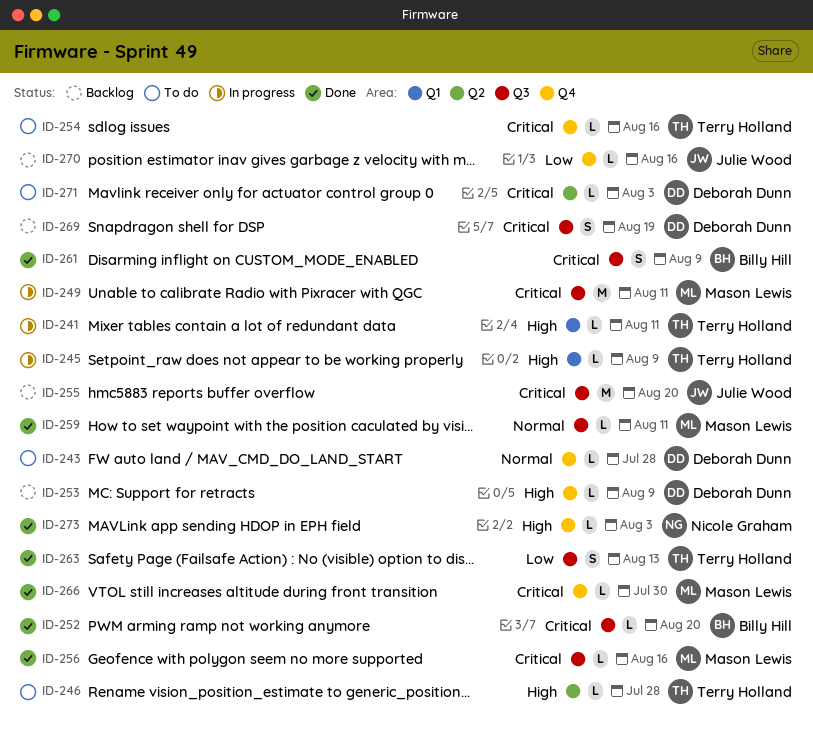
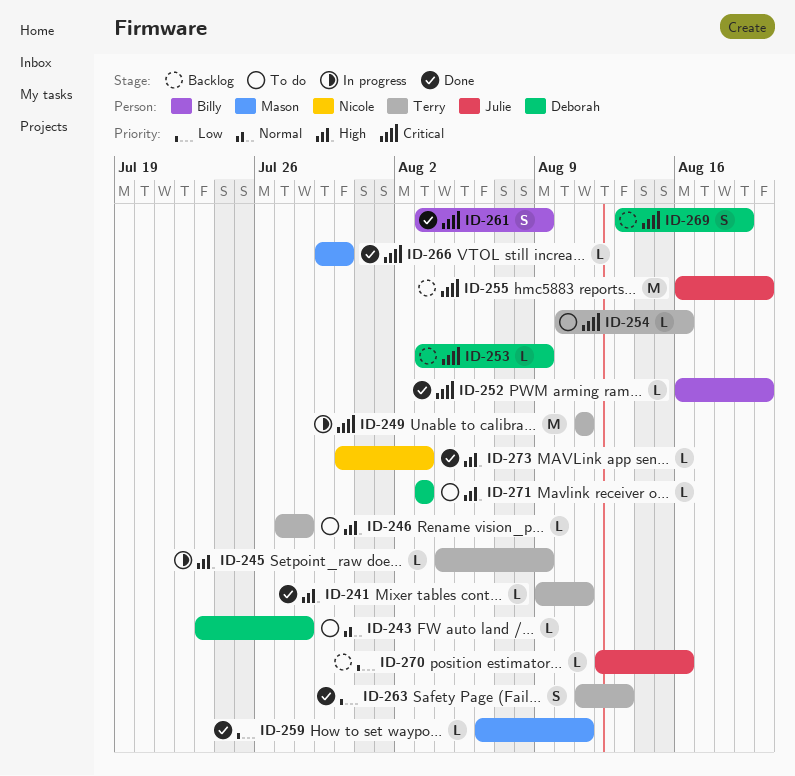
ID-241, status: In progress -> Done
ID-249, owner: Mason Lewis -> Terry Holland
ID-253, priority: High -> Critical
ID-256: present -> none
ID-259, priority: Normal -> Low
ID-271, priority: Critical -> High

